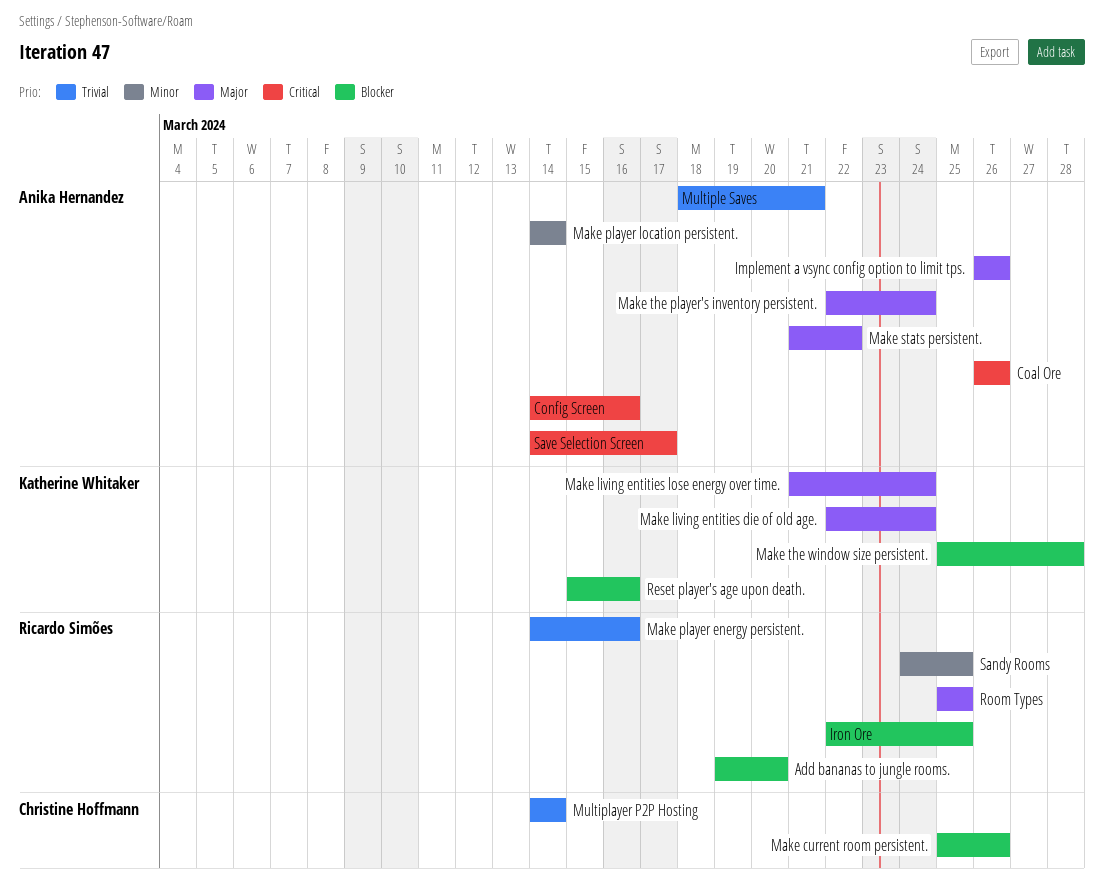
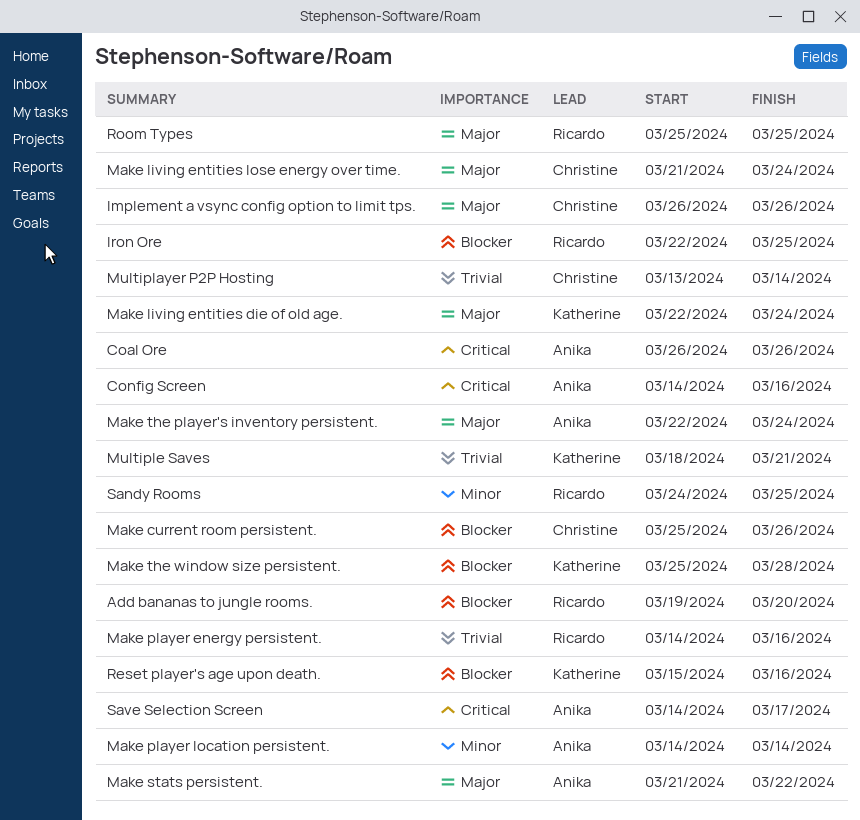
Implement a vsync config option to limit tps., owner: Anika Hernandez -> Christine Hoffmann
Make living entities lose energy over time., owner: Katherine Whitaker -> Christine Hoffmann
Multiplayer P2P Hosting, start: Mar 14 -> Mar 13
Multiple Saves, owner: Anika Hernandez -> Katherine Whitaker

